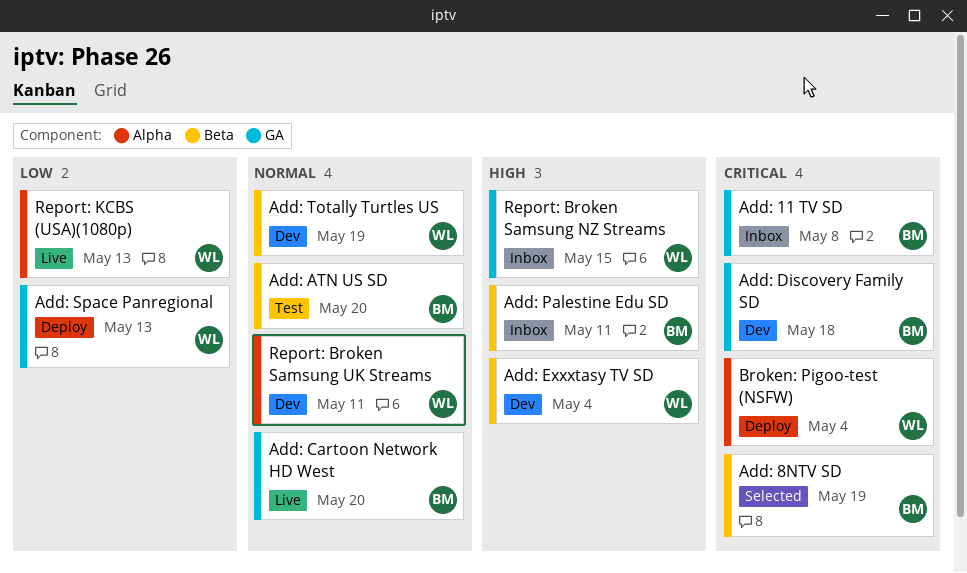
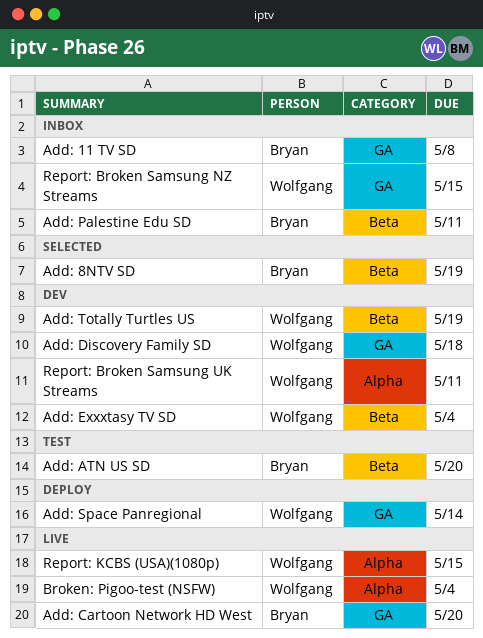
Add: Discovery Family SD, owner: Bryan -> Wolfgang
Add: Space Panregional, due: May 13 -> May 14
Broken: Pigoo-test (NSFW), status: Deploy -> Live
Report: KCBS (USA)(1080p), due: May 13 -> May 15

